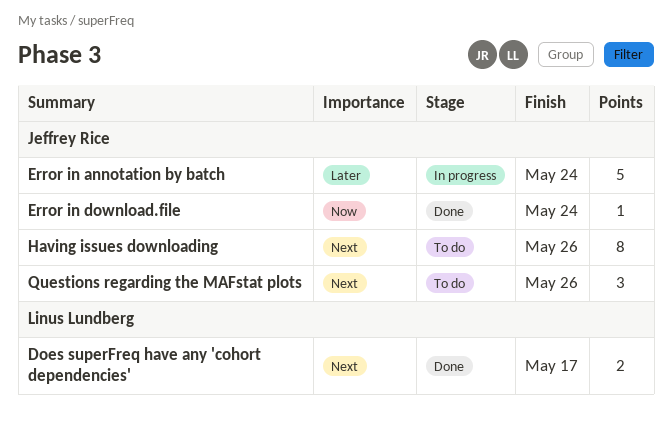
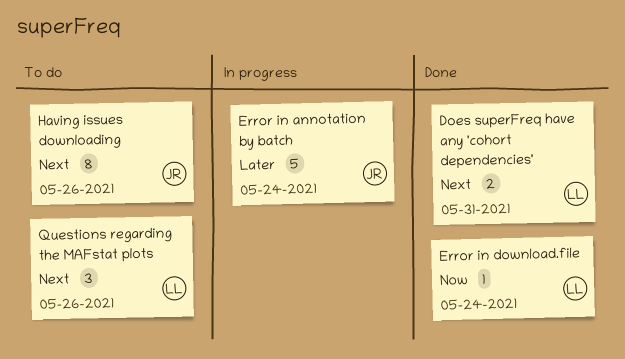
Does superFreq have any 'cohort dependencies', due: May 17 -> May 31
Error in download.file, owner: Jeffrey Rice -> Linus Lundberg
Questions regarding the MAFstat plots, owner: Jeffrey Rice -> Linus Lundberg

